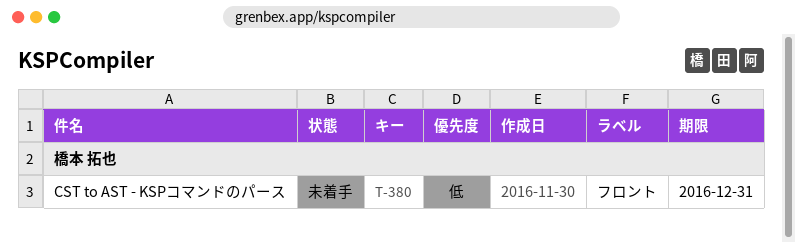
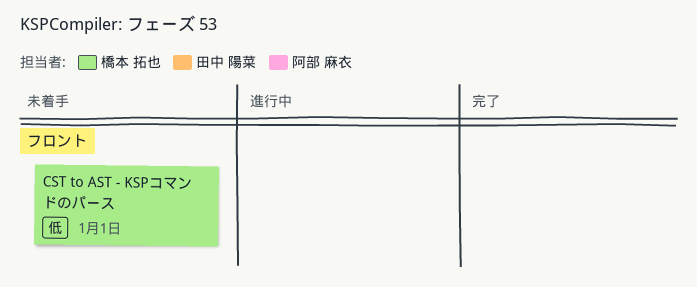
CST to AST - KSPコマンドのパース, due: Dec 31 -> Jan 1

